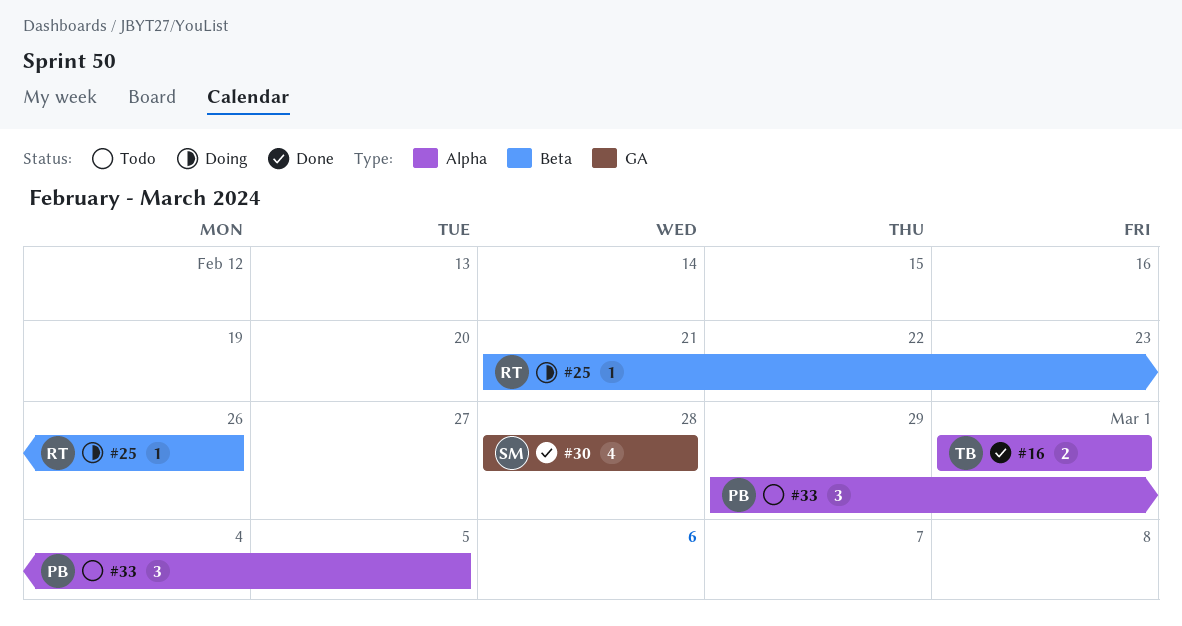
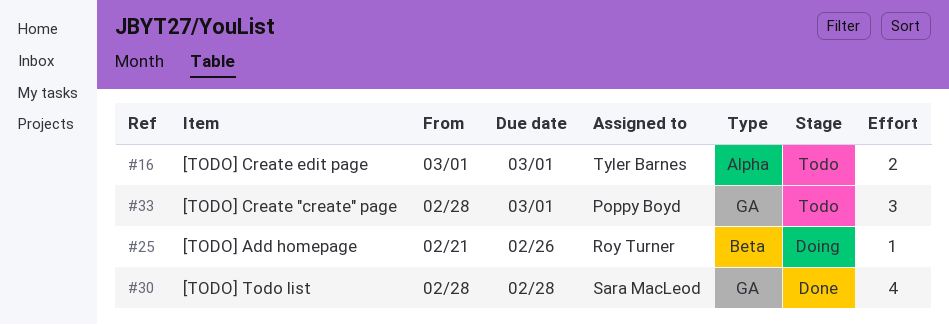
#16, status: Done -> Todo
#33, label: Alpha -> GA
#33, start: Feb 29 -> Feb 28
#33, due: Mar 5 -> Mar 1

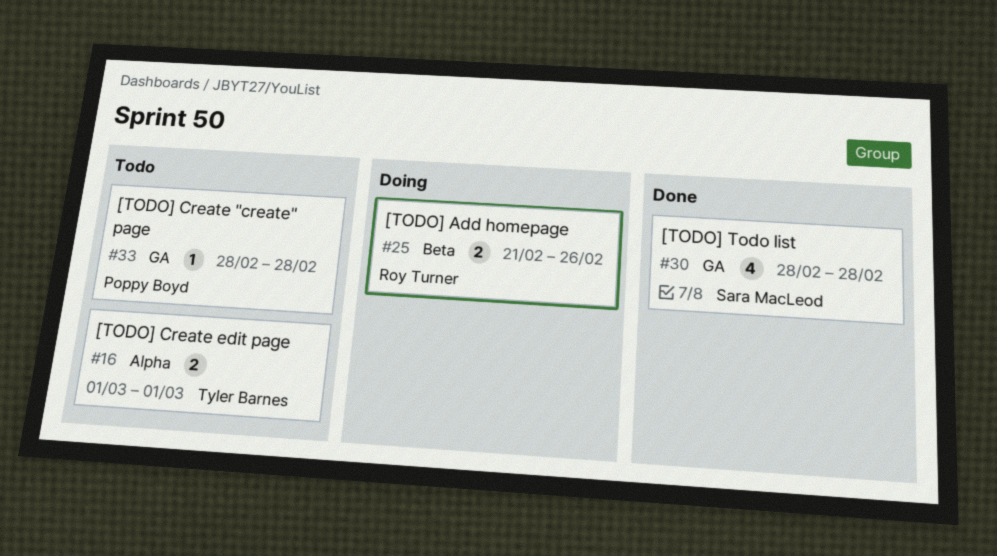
#25, estimate: 1 -> 2
#33, estimate: 3 -> 1
#33, due: Mar 1 -> Feb 28

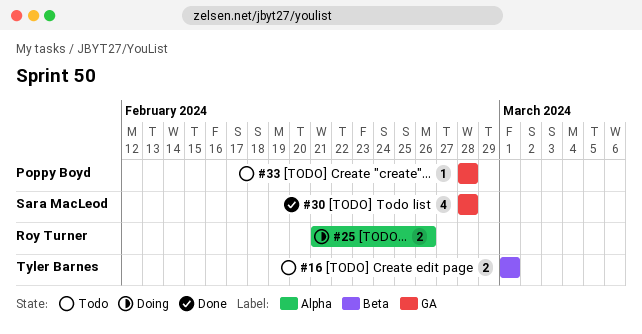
#16, label: Alpha -> Beta
#25, label: Beta -> Alpha

